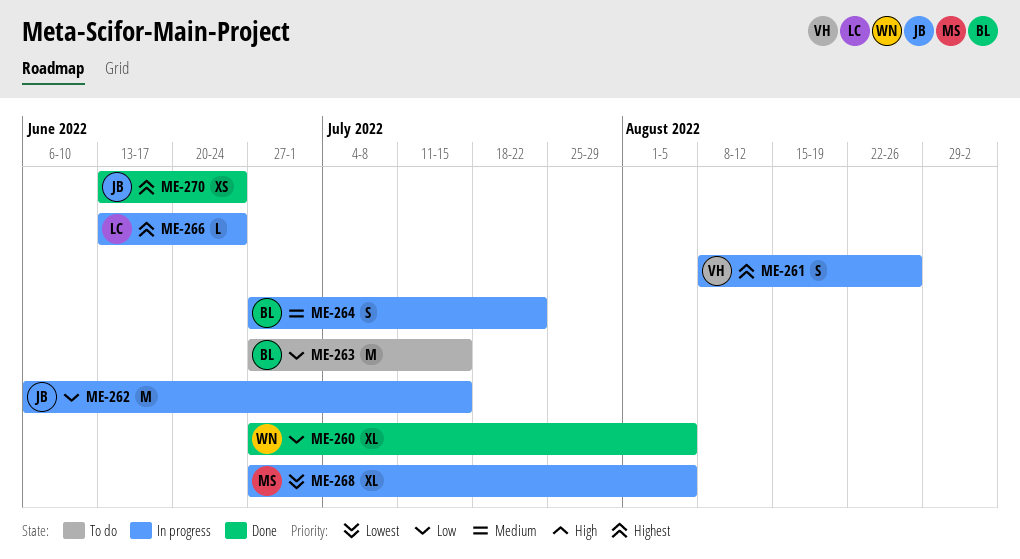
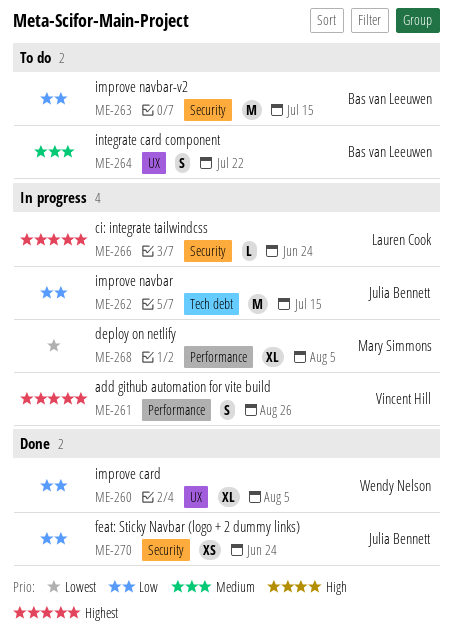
ME-264, status: In progress -> To do
ME-270, priority: Highest -> Low

